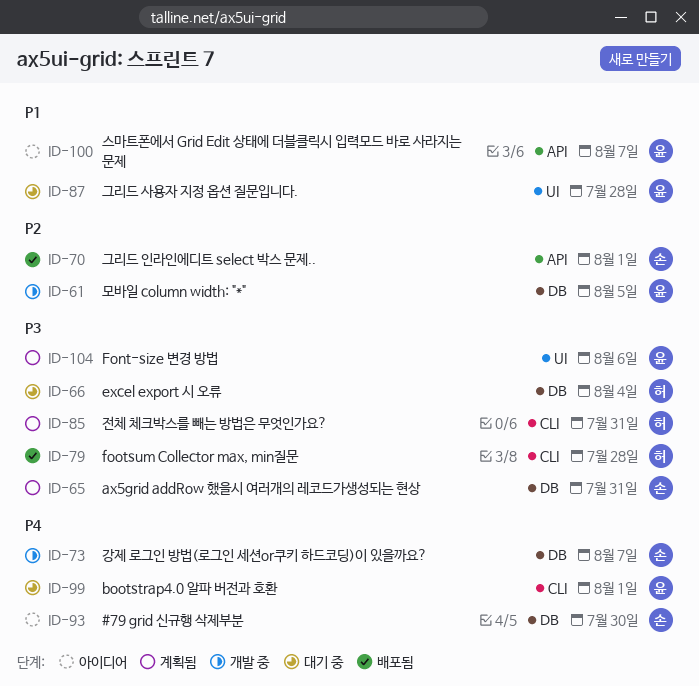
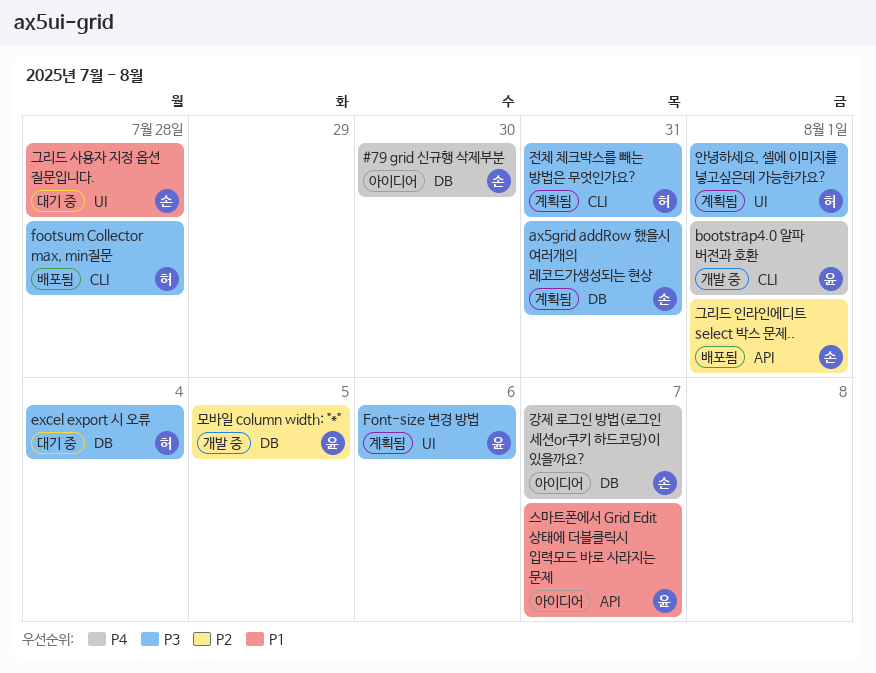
bootstrap4.0 알파 버전과 호환, status: 대기 중 -> 개발 중
강제 로그인 방법(로그인 세션or쿠키 하드코딩)이 있을까요?, status: 개발 중 -> 아이디어
그리드 사용자 지정 옵션 질문입니다., owner: 윤 -> 손
안녕하세요, 셀에 이미지를 넣고싶은데 가능한가요?: none -> present

